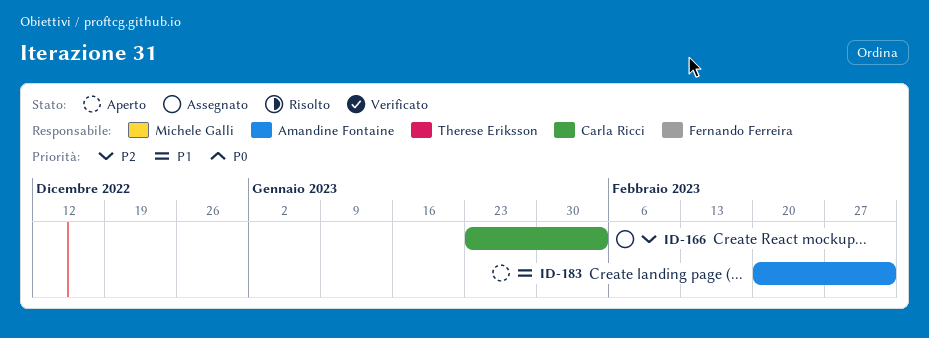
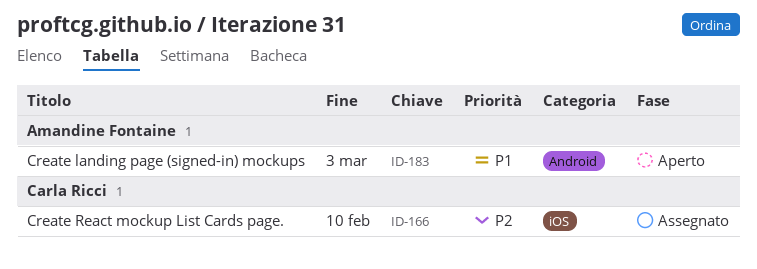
ID-166, due: Feb 3 -> Feb 10

